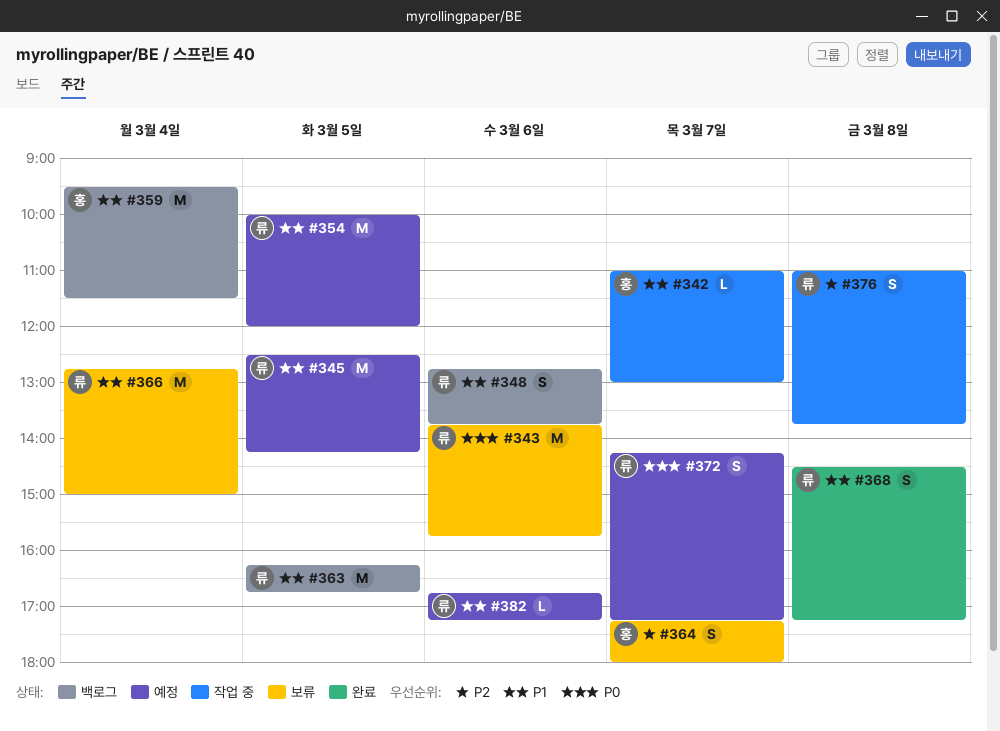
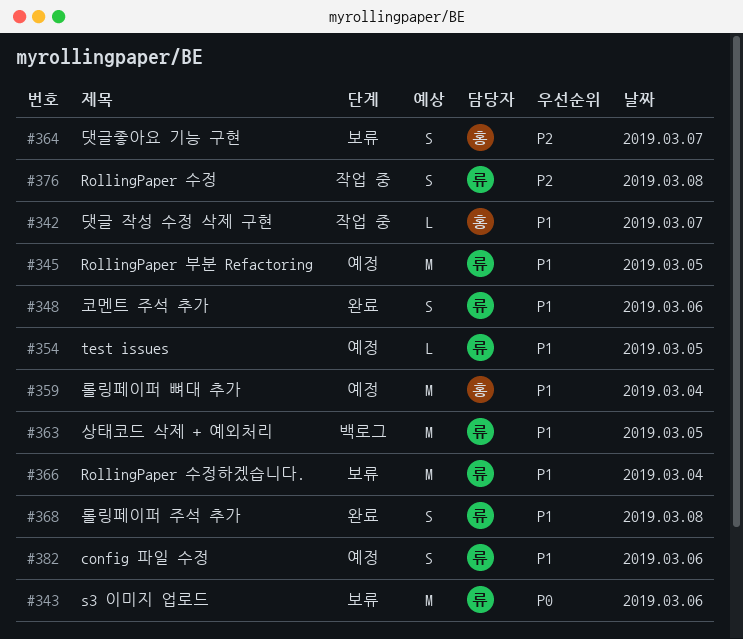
#348, status: 백로그 -> 완료
#354, estimate: M -> L
#359, status: 백로그 -> 예정
#372: present -> none
#382, estimate: L -> S

